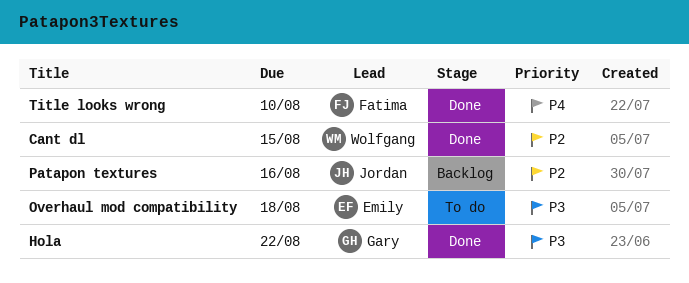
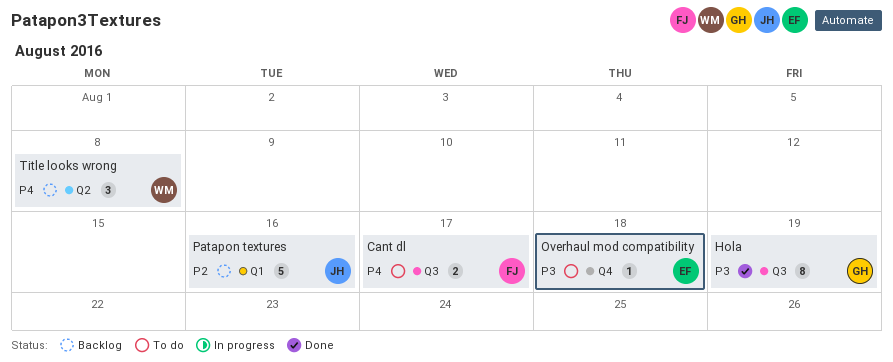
Cant dl, status: Done -> To do
Cant dl, owner: Wolfgang -> Fatima
Cant dl, priority: P2 -> P4
Cant dl, due: Aug 15 -> Aug 17
Hola, due: Aug 22 -> Aug 19
Title looks wrong, status: Done -> Backlog
Title looks wrong, owner: Fatima -> Wolfgang
Title looks wrong, due: Aug 10 -> Aug 8

